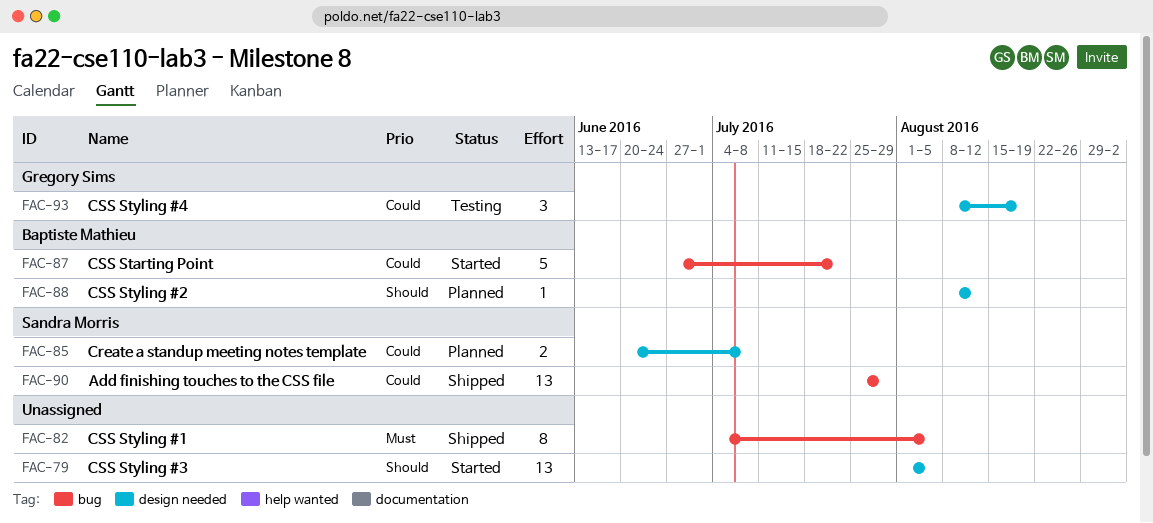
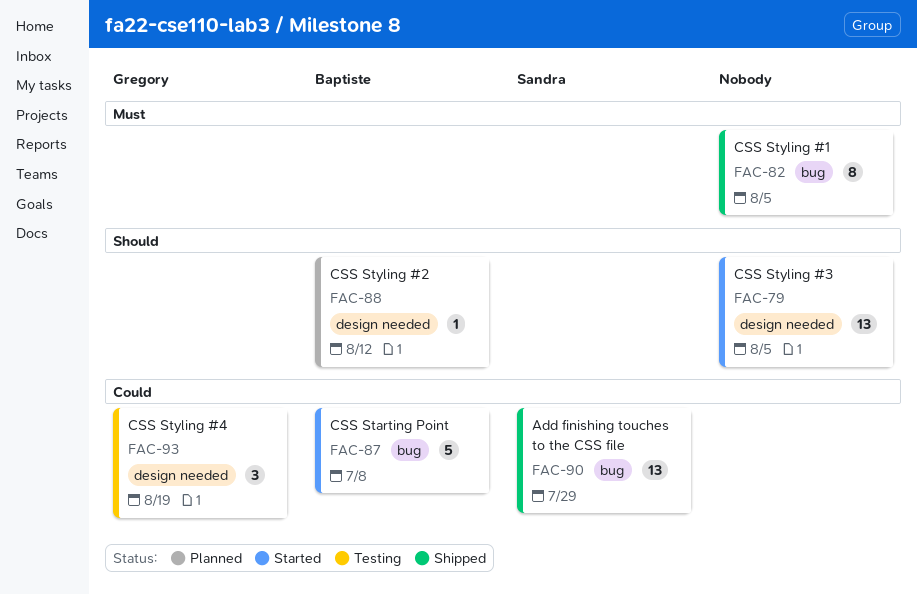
FAC-85: present -> none
FAC-87, due: Jul 22 -> Jul 8

